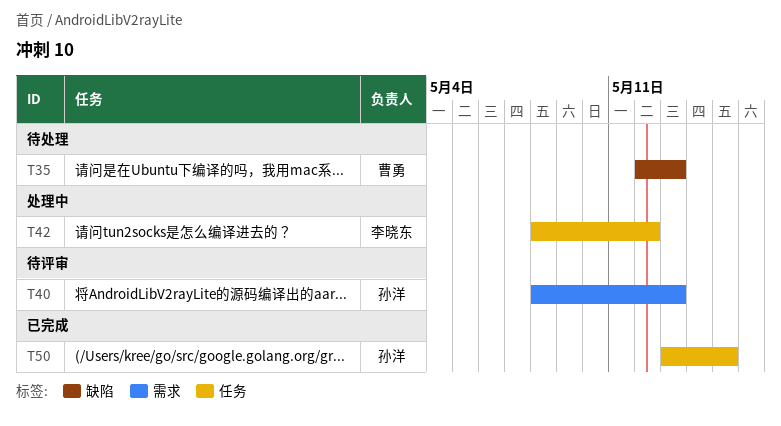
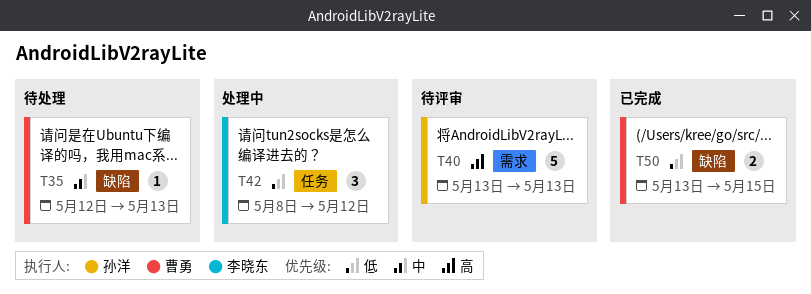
T40, start: May 8 -> May 13
T50, owner: 孙洋 -> 曹勇
T50, label: 任务 -> 缺陷

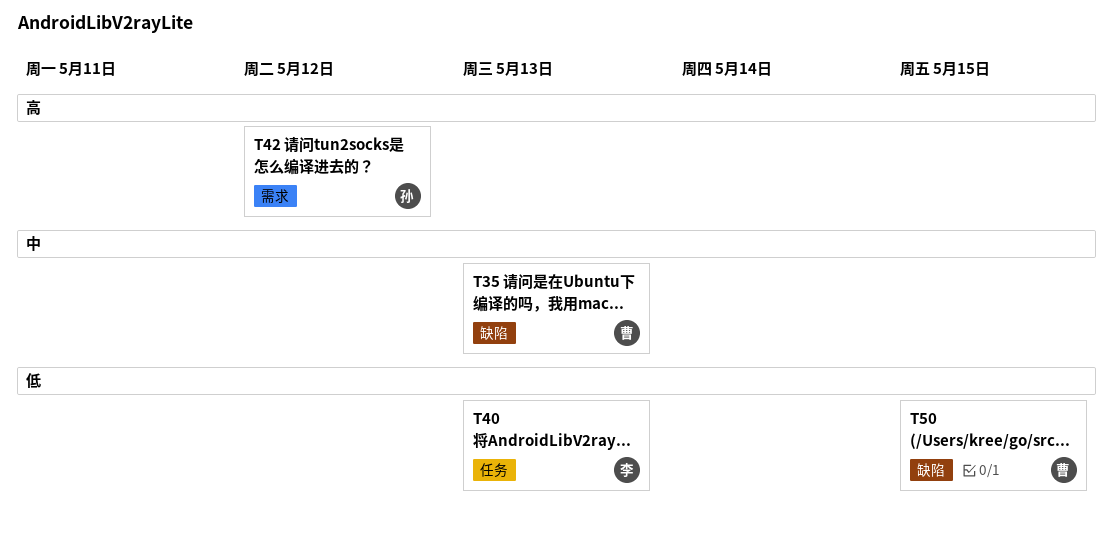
T40, owner: 孙洋 -> 李晓东
T40, priority: 高 -> 低
T40, label: 需求 -> 任务
T42, owner: 李晓东 -> 孙洋
T42, priority: 低 -> 高
T42, label: 任务 -> 需求

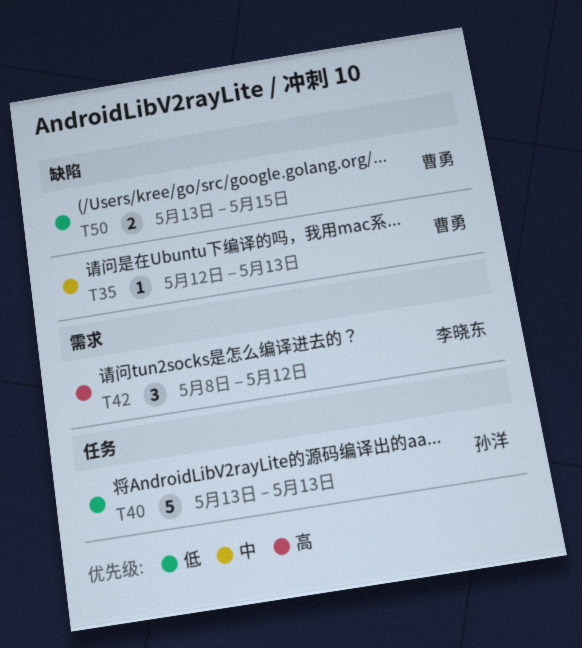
T40, owner: 李晓东 -> 孙洋
T42, owner: 孙洋 -> 李晓东

